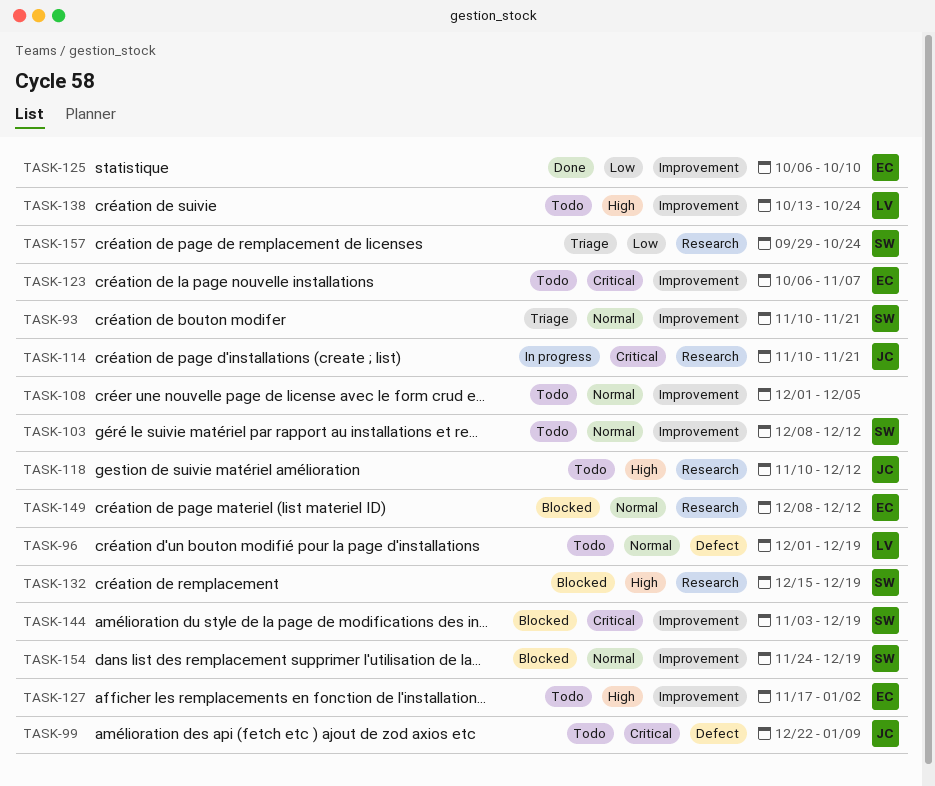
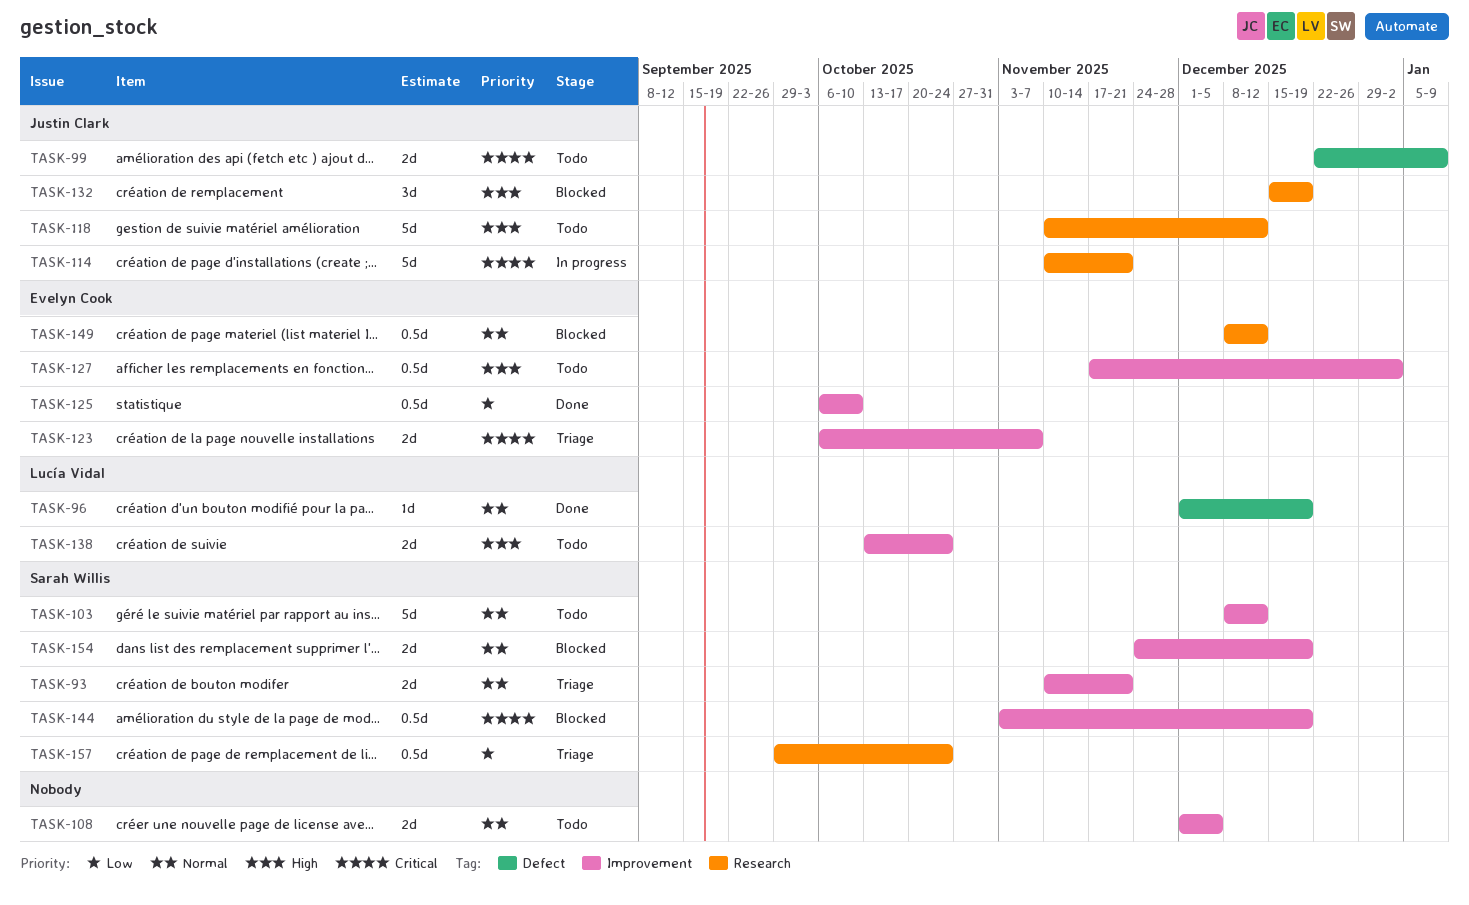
TASK-96, status: Todo -> Done
TASK-123, status: Todo -> Triage
TASK-132, owner: Sarah Willis -> Justin Clark

